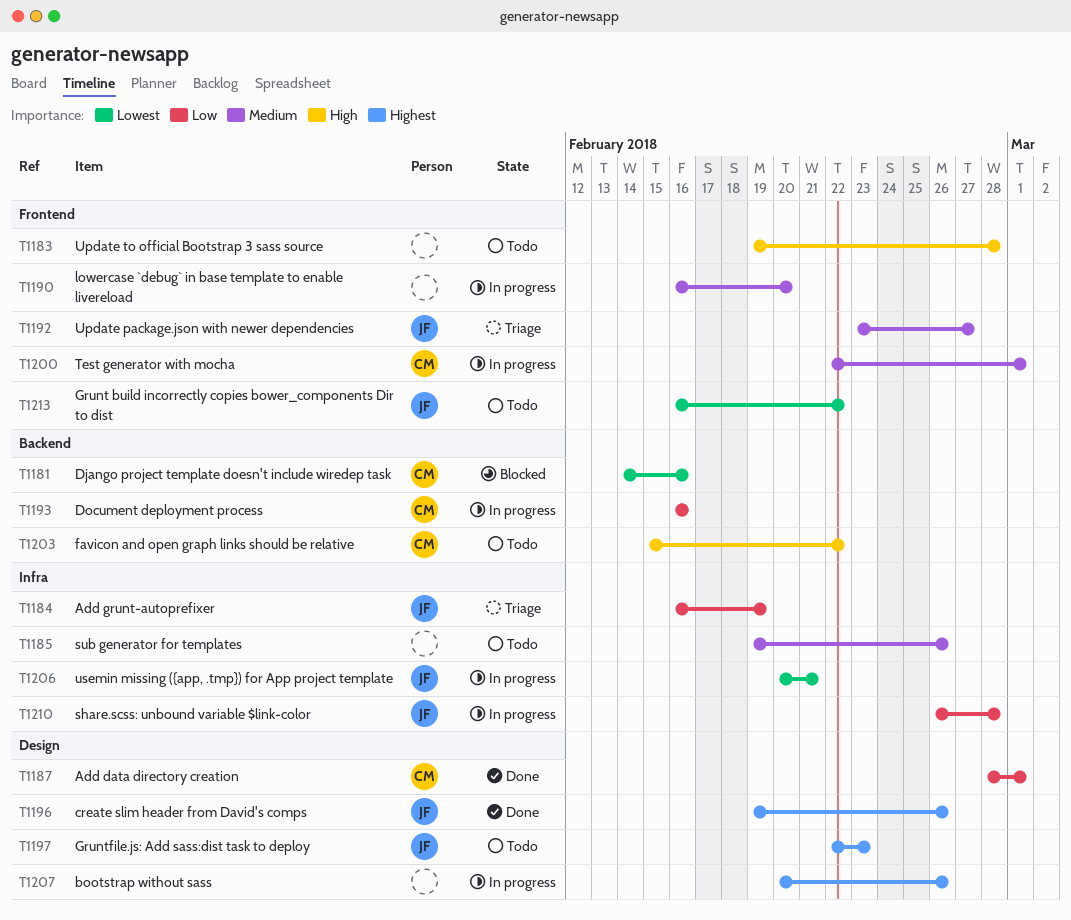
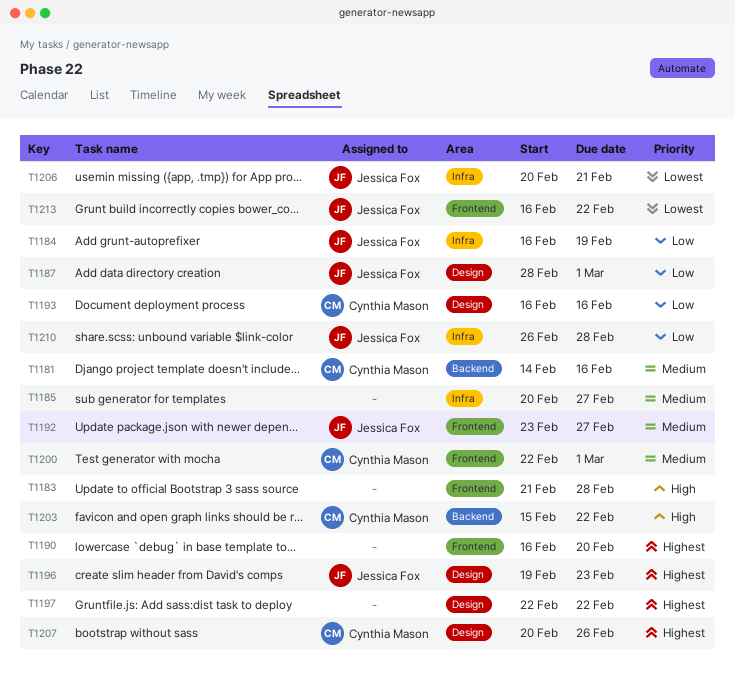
T1181, priority: Lowest -> Medium
T1183, start: Feb 19 -> Feb 21
T1185, start: Feb 19 -> Feb 20
T1185, due: Feb 26 -> Feb 27
T1187, owner: Cynthia Mason -> Jessica Fox
T1190, priority: Medium -> Highest
T1193, label: Backend -> Design
T1196, due: Feb 26 -> Feb 23
T1197, owner: Jessica Fox -> none
T1197, due: Feb 23 -> Feb 22
T1207, owner: none -> Cynthia Mason

